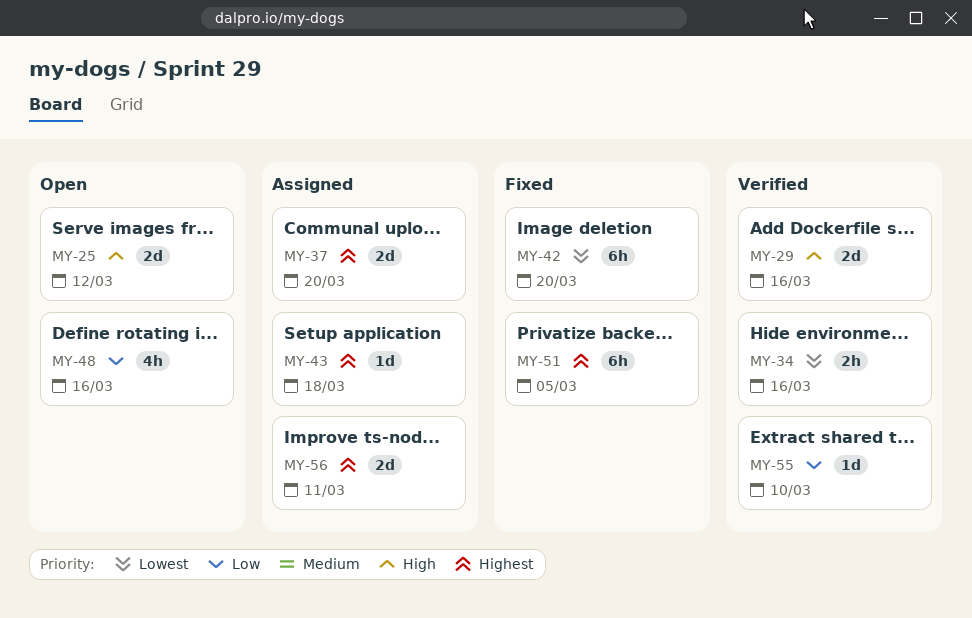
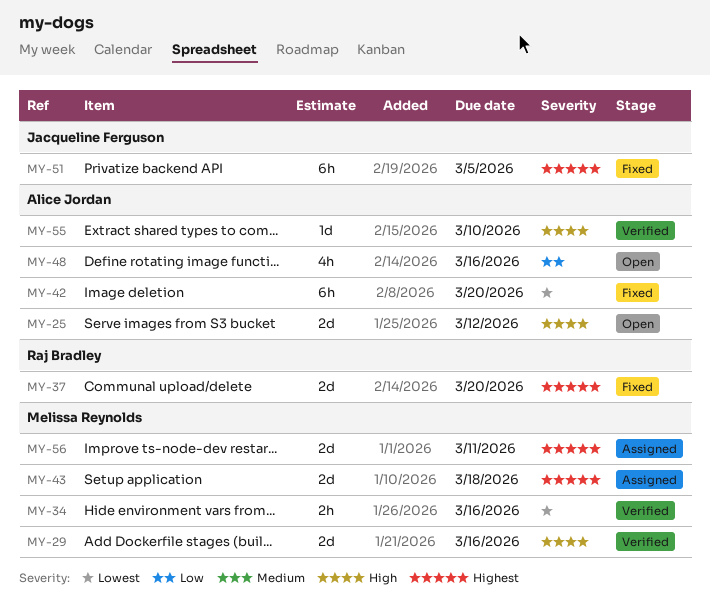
MY-37, status: Assigned -> Fixed
MY-43, estimate: 1d -> 2d
MY-55, priority: Low -> High

